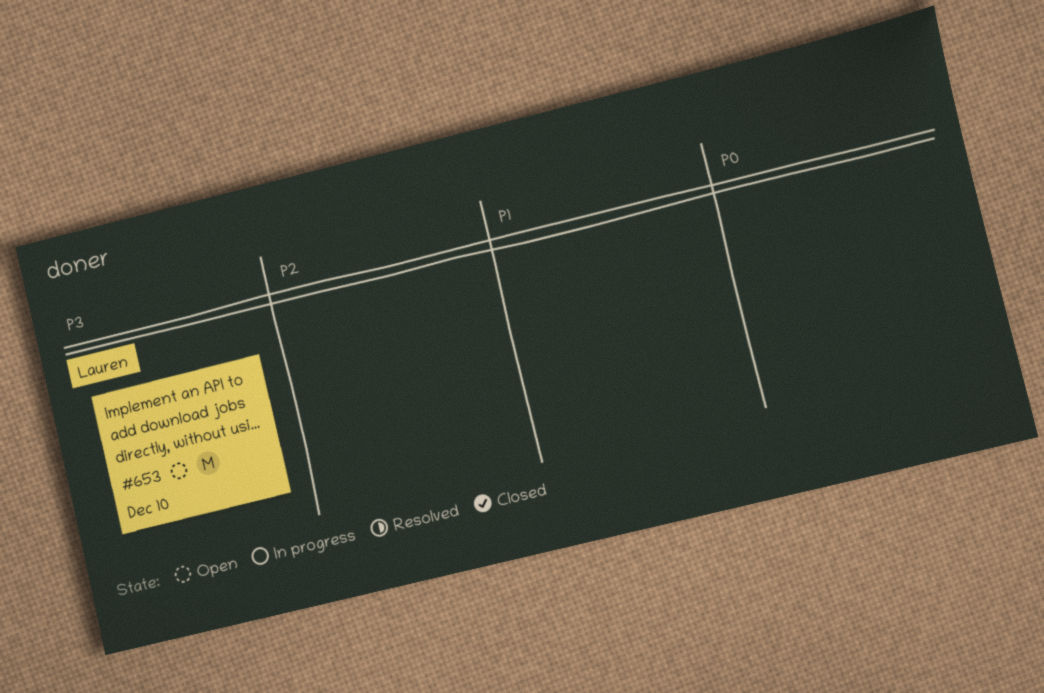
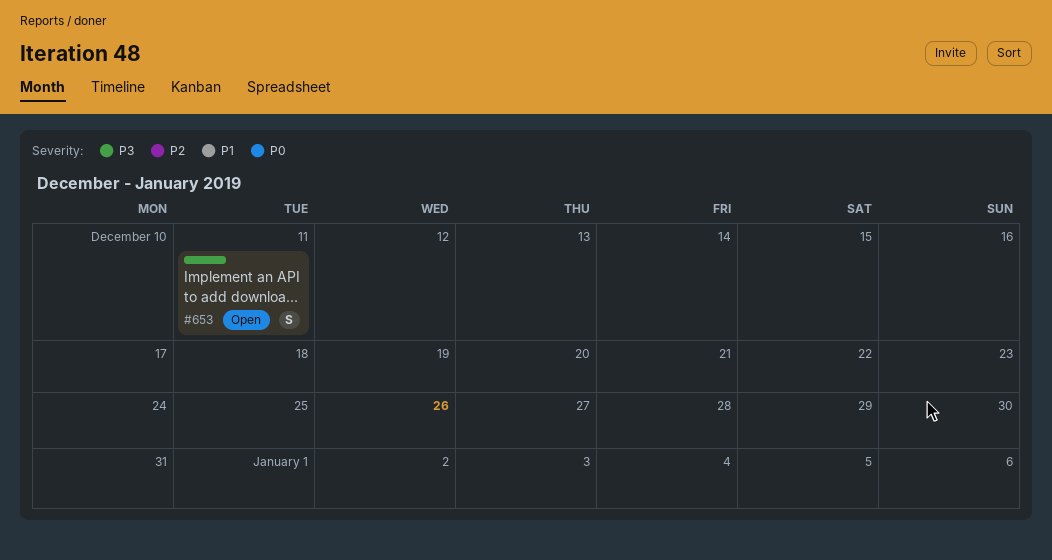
#653, estimate: M -> S
#653, due: Dec 10 -> Dec 11

